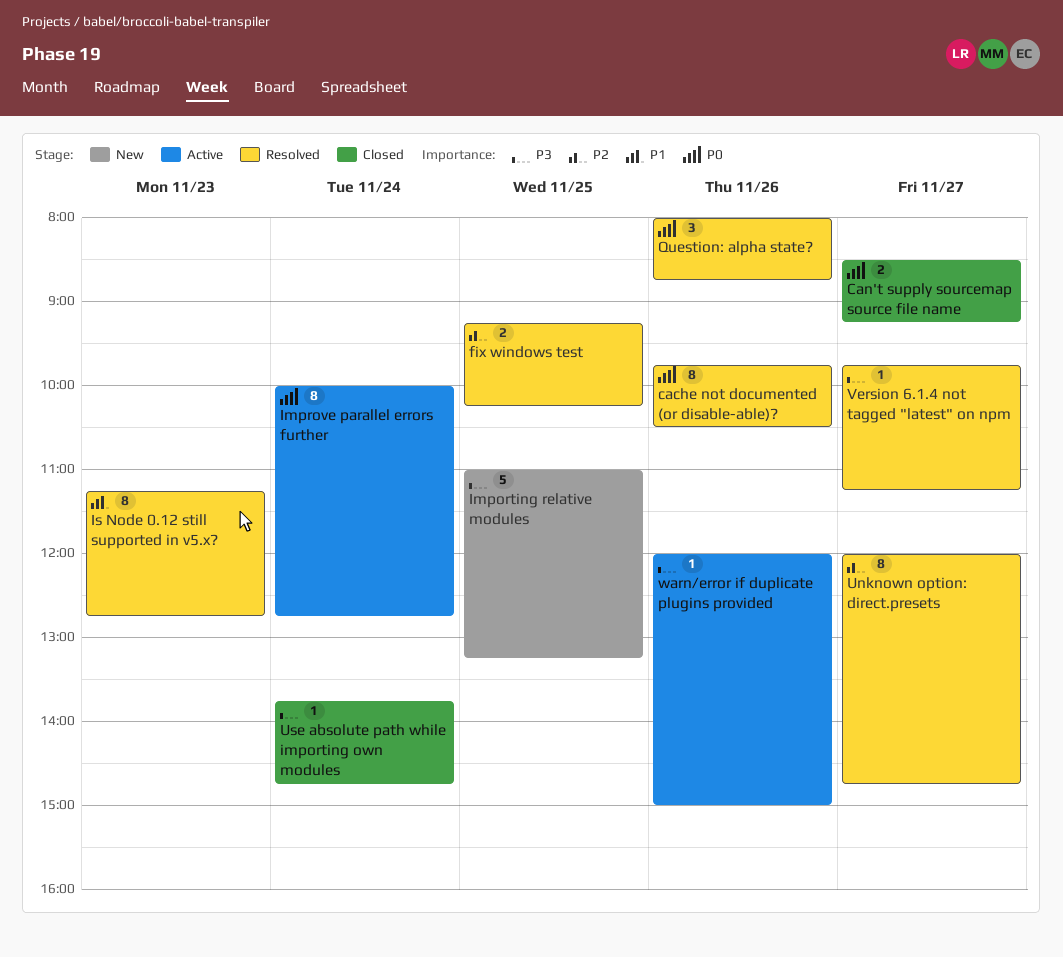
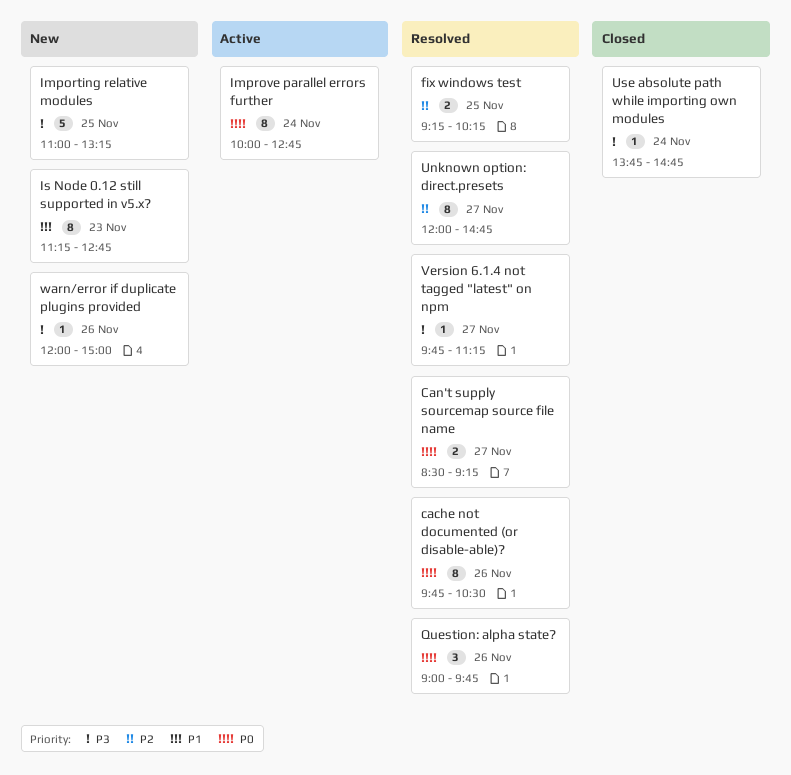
Can't supply sourcemap source file name, status: Closed -> Resolved
Is Node 0.12 still supported in v5.x?, status: Resolved -> New
Question: alpha state?, begins: 08:00 -> 09:00
Question: alpha state?, ends: 08:45 -> 09:45
warn/error if duplicate plugins provided, status: Active -> New

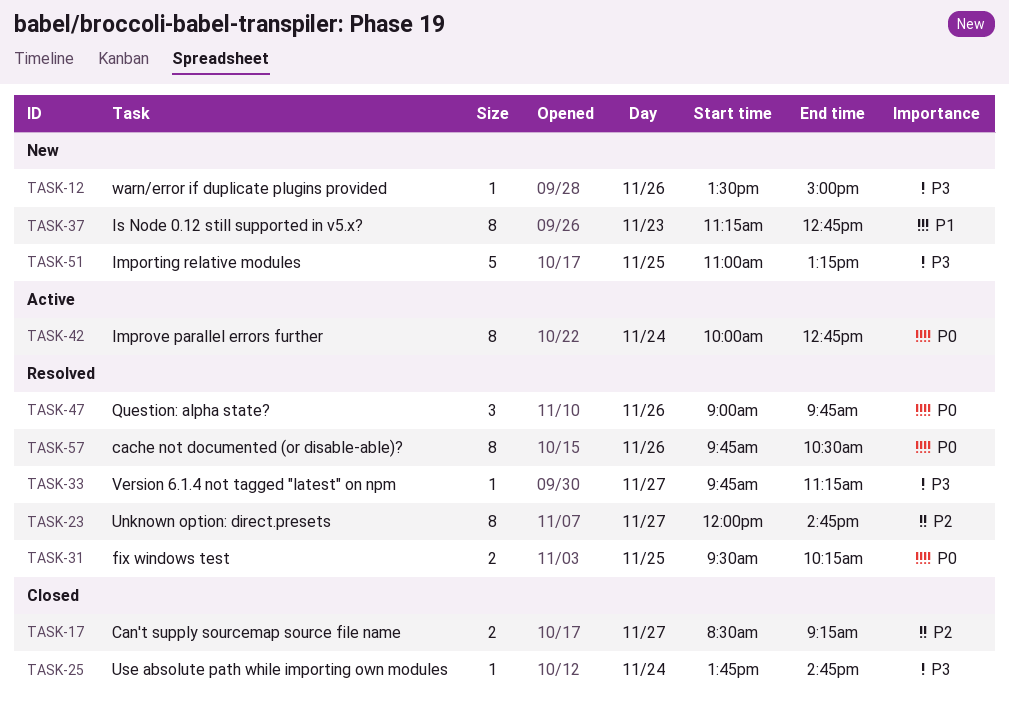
Can't supply sourcemap source file name, status: Resolved -> Closed
Can't supply sourcemap source file name, priority: P0 -> P2
fix windows test, priority: P2 -> P0
fix windows test, begins: 09:15 -> 09:30
warn/error if duplicate plugins provided, begins: 12:00 -> 13:30

